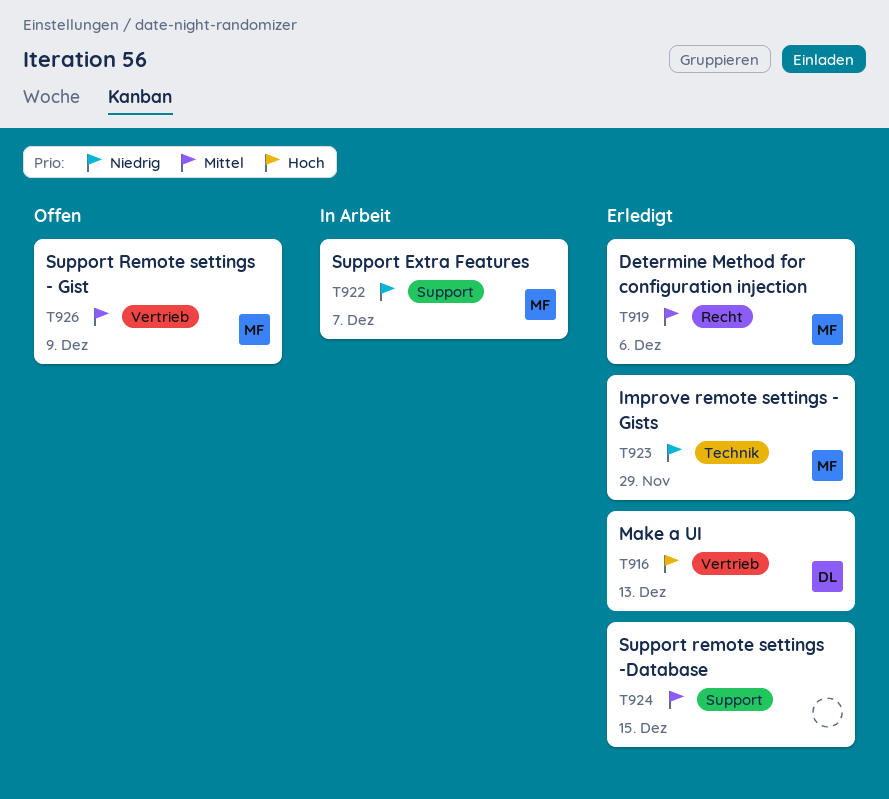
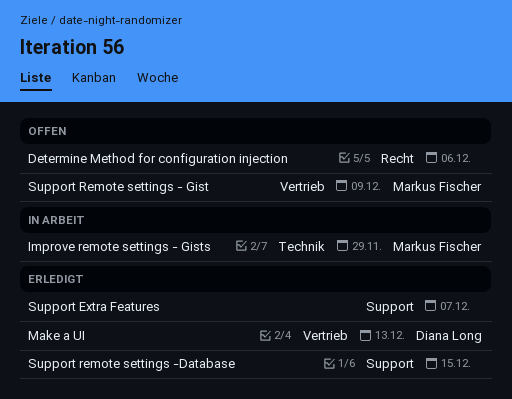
Determine Method for configuration injection, status: Erledigt -> Offen
Determine Method for configuration injection, owner: Markus Fischer -> none
Improve remote settings - Gists, status: Erledigt -> In Arbeit
Support Extra Features, status: In Arbeit -> Erledigt
Support Extra Features, owner: Markus Fischer -> none

